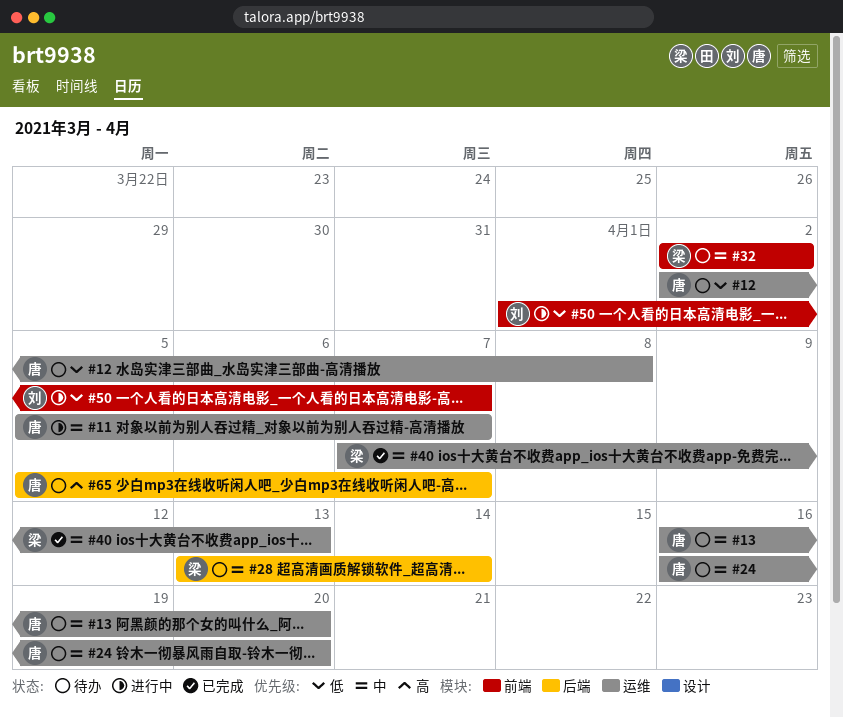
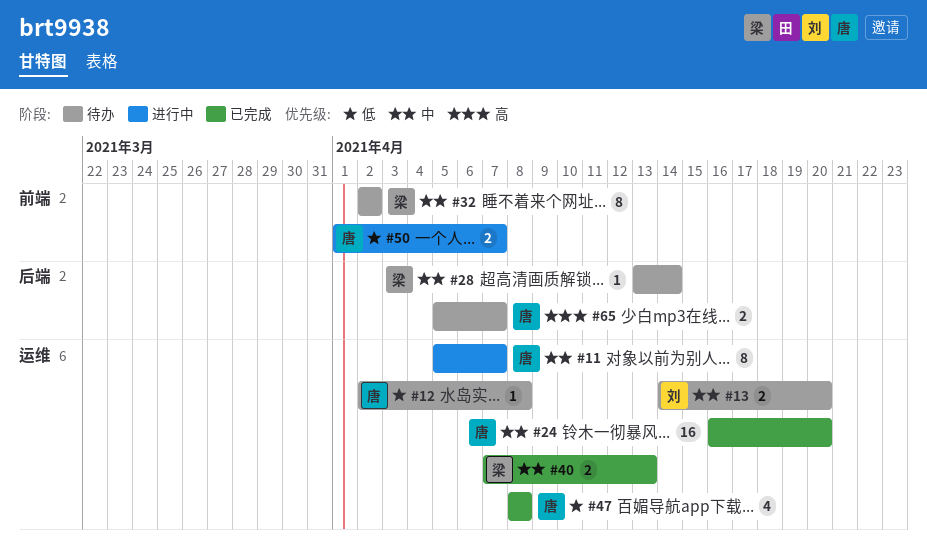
#13, owner: 唐 -> 刘
#13, start: Apr 16 -> Apr 14
#24, status: 待办 -> 已完成
#47: none -> present
#50, owner: 刘 -> 唐

